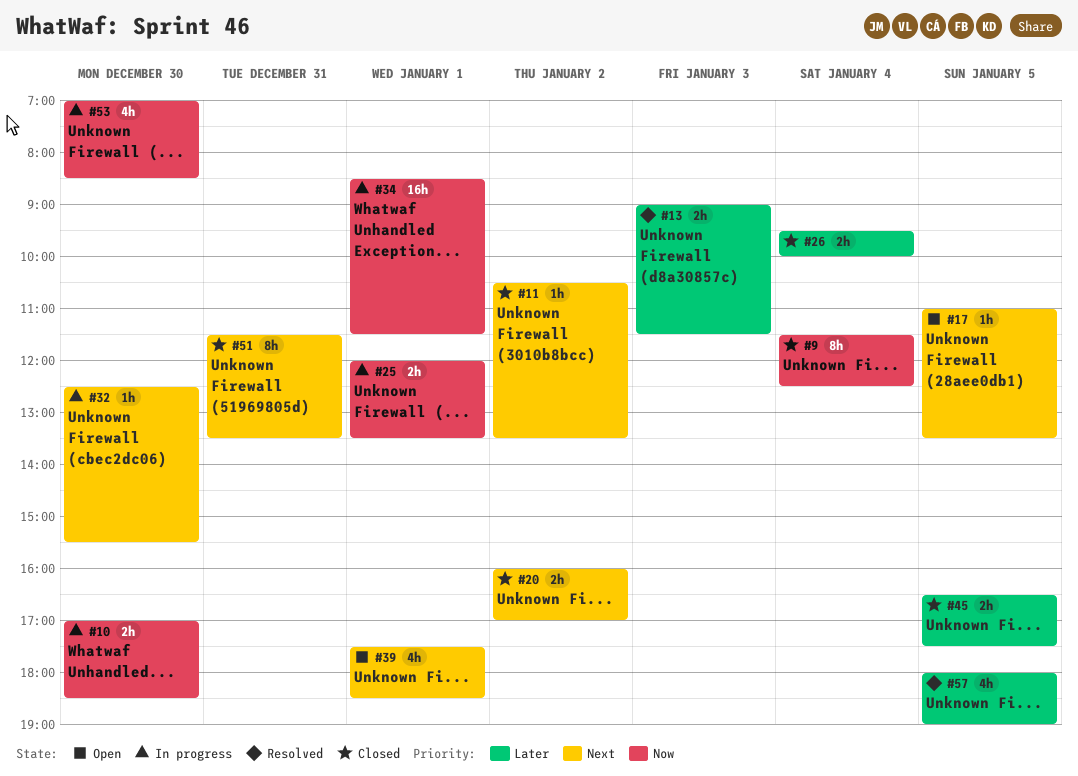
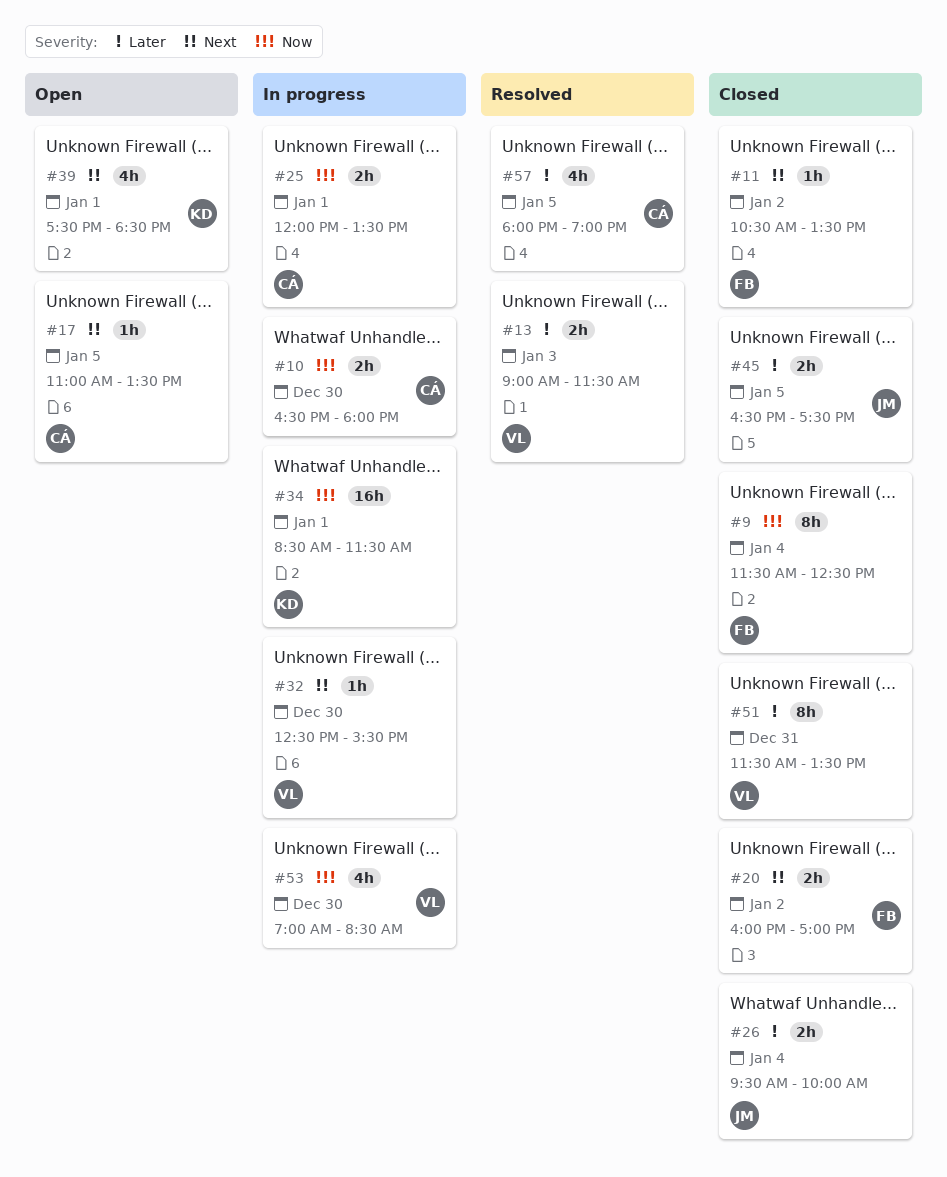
#10, begins: 17:00 -> 16:30
#10, ends: 18:30 -> 18:00
#51, priority: Next -> Later

